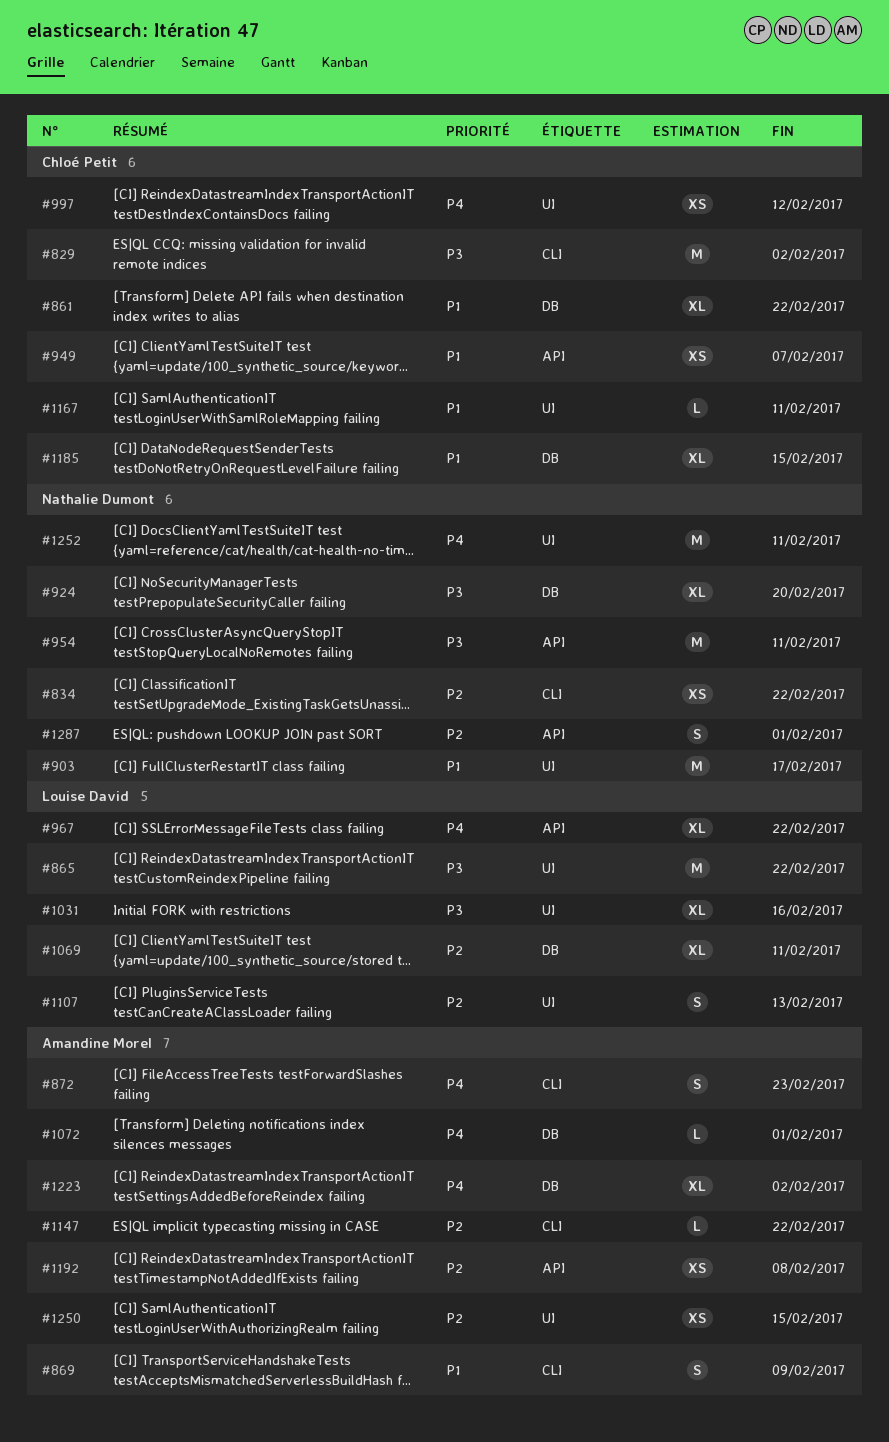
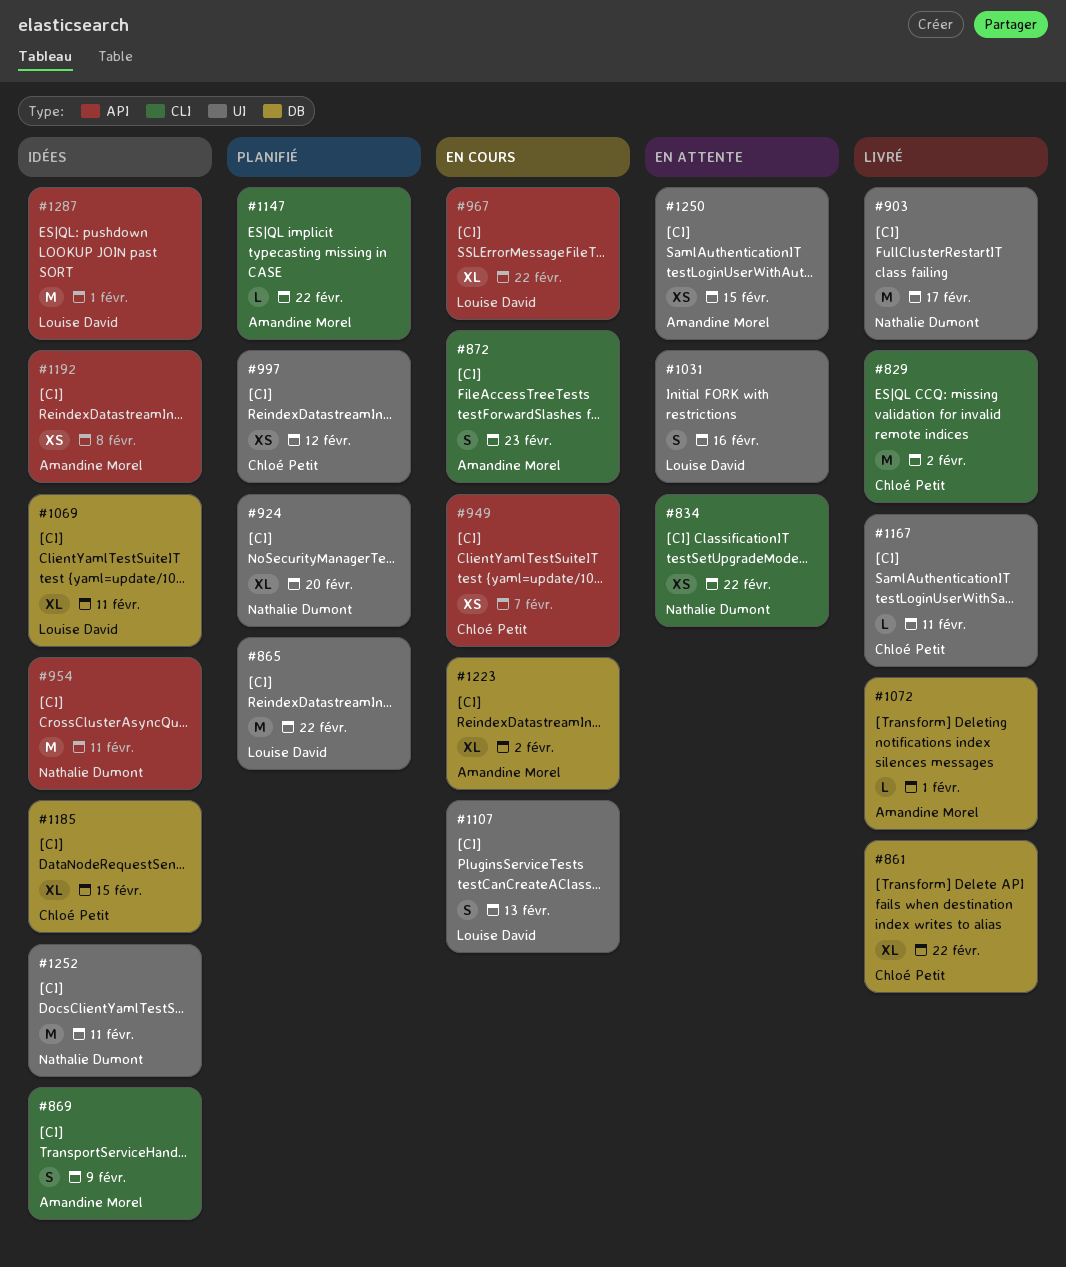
#924, label: DB -> UI
#1031, estimate: XL -> S
#1287, owner: Nathalie Dumont -> Louise David
#1287, estimate: S -> M

